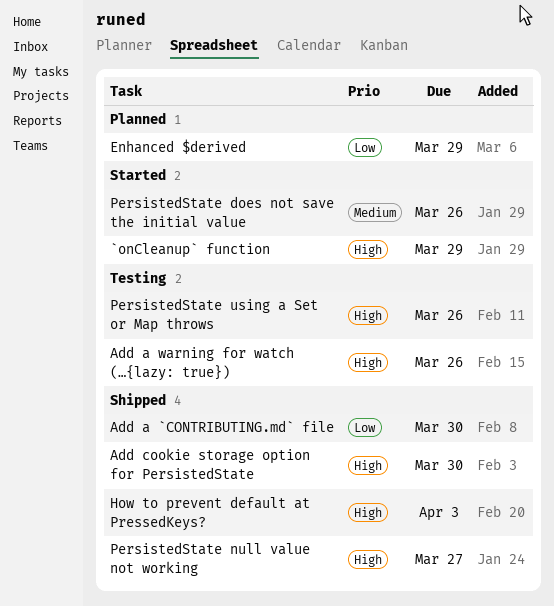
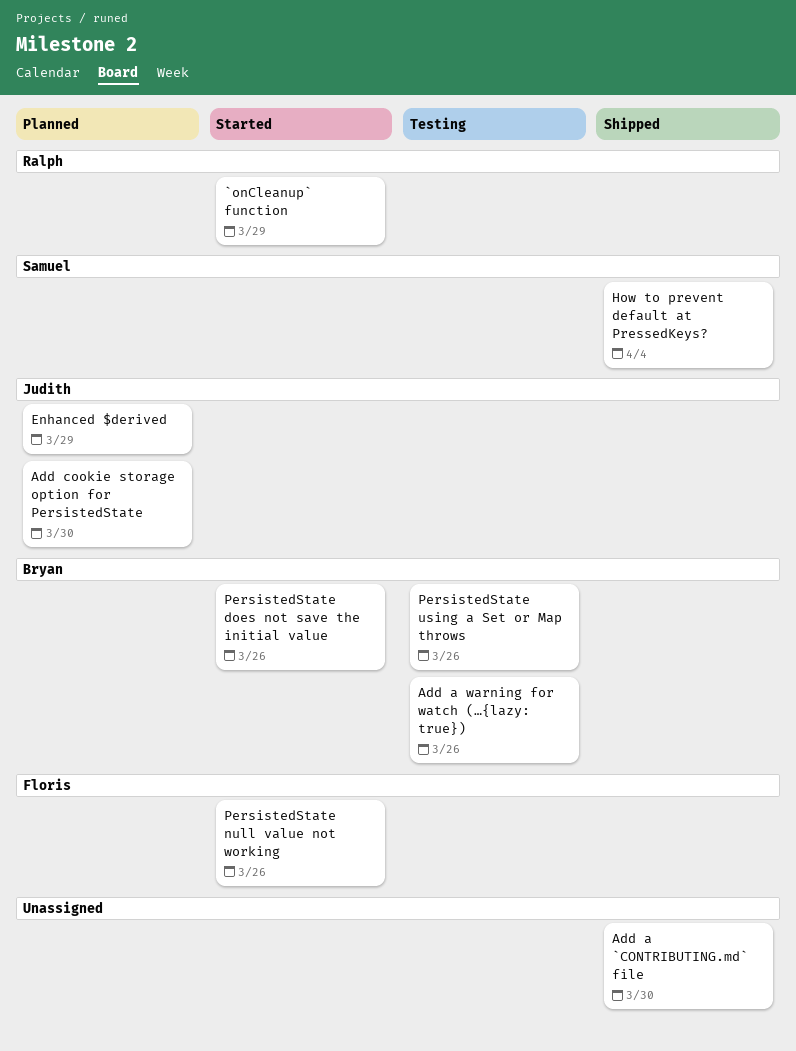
Add cookie storage option for PersistedState, status: Shipped -> Planned
How to prevent default at PressedKeys?, due: Apr 3 -> Apr 4
PersistedState null value not working, status: Shipped -> Started
PersistedState null value not working, due: Mar 27 -> Mar 26

